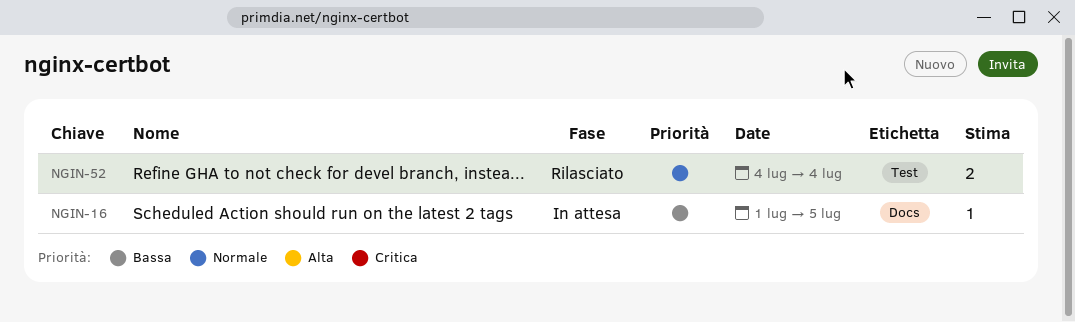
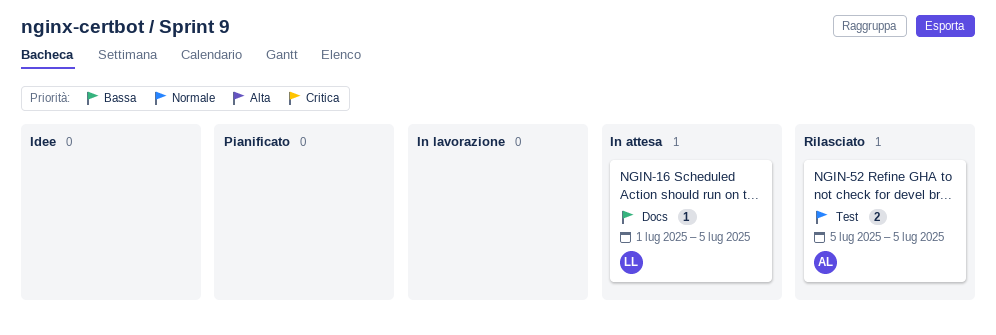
NGIN-52, start: Jul 4 -> Jul 5
NGIN-52, due: Jul 4 -> Jul 5

